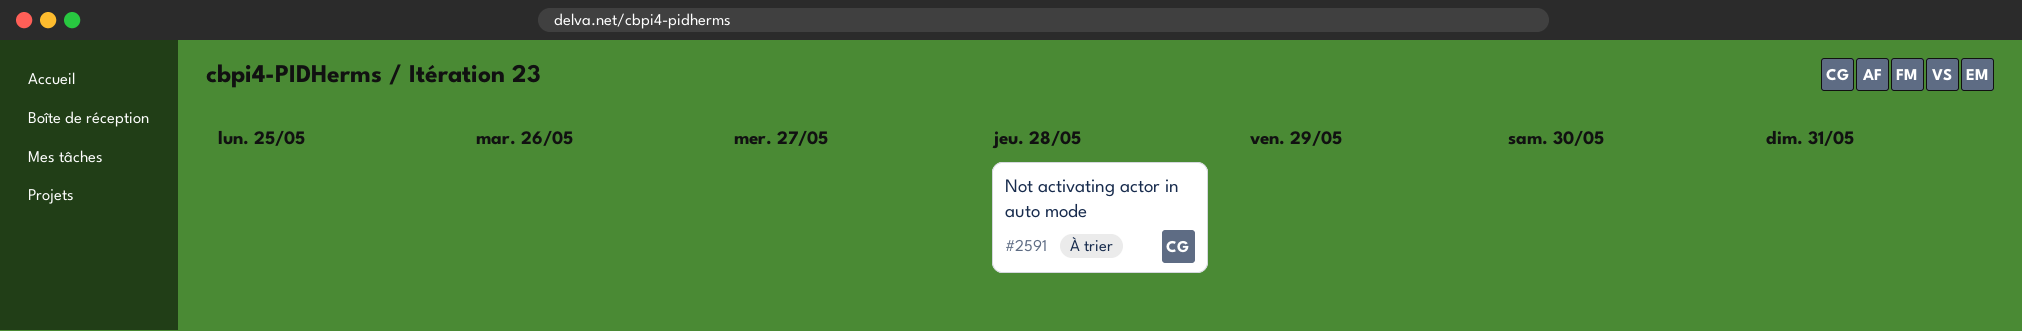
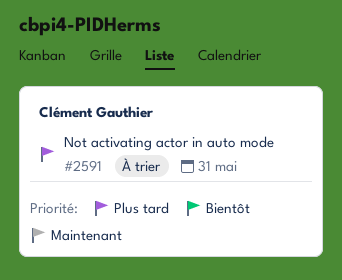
#2591, due: May 28 -> May 31

